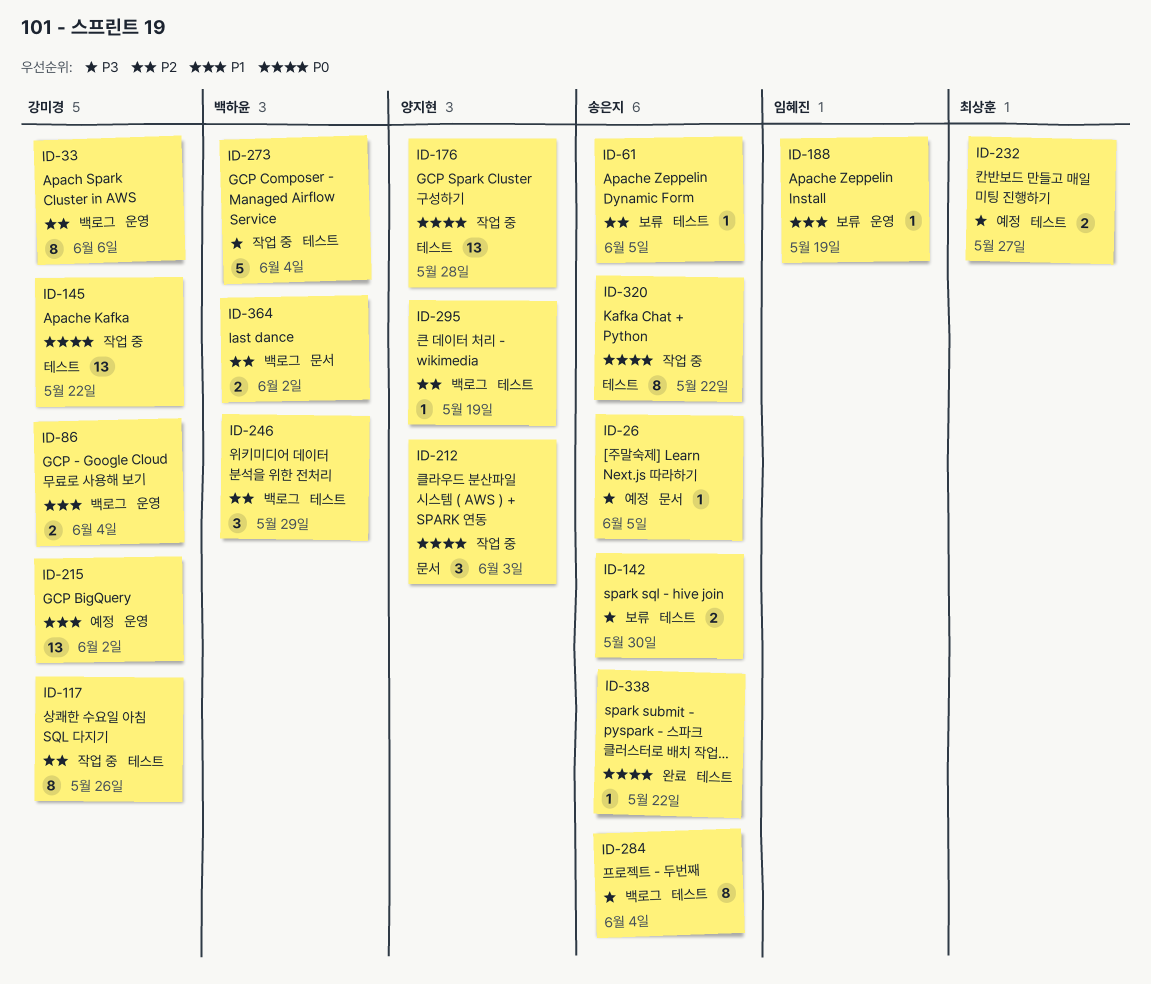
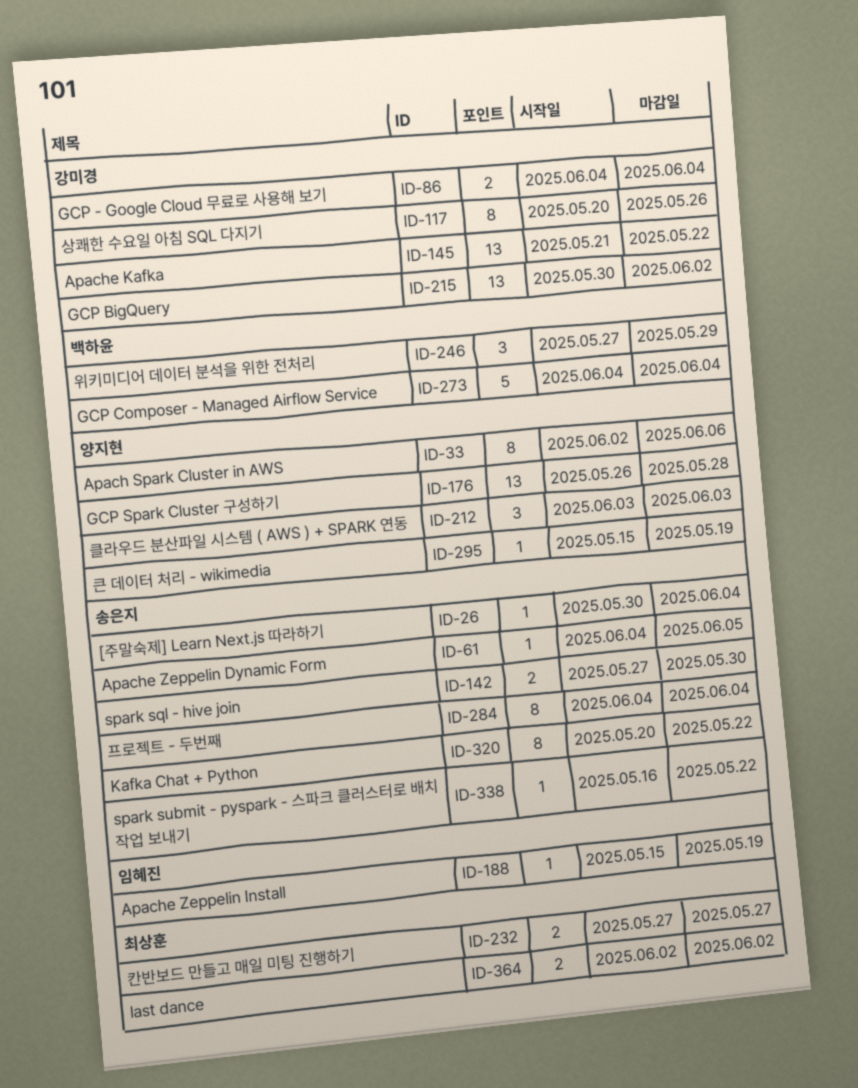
ID-26, due: Jun 5 -> Jun 4
ID-33, owner: 강미경 -> 양지현
ID-364, owner: 백하윤 -> 최상훈

